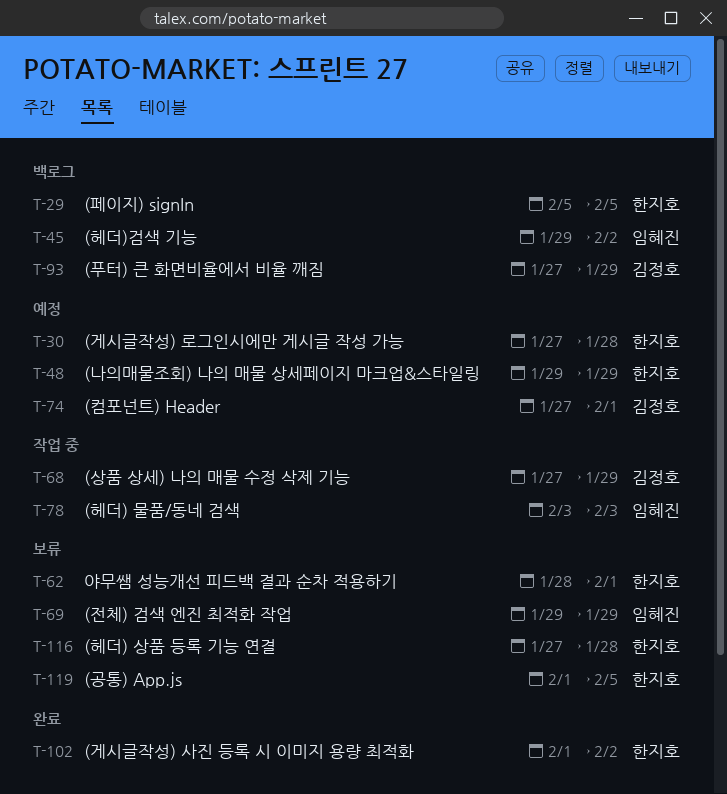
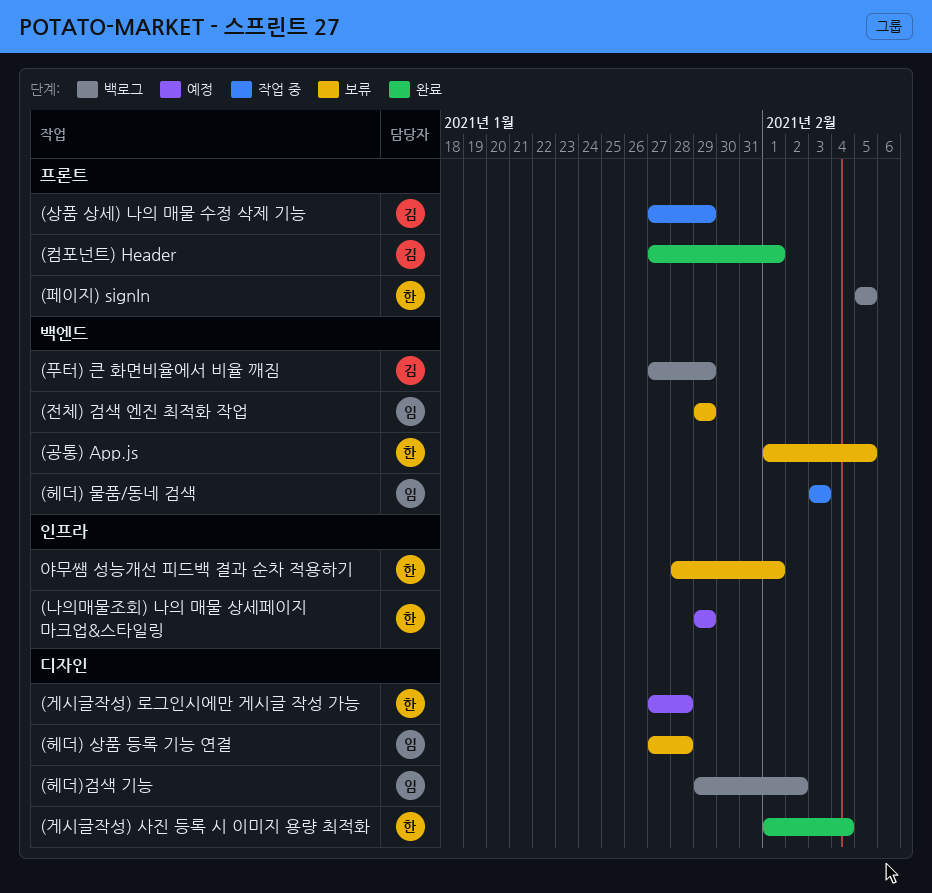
(게시글작성) 사진 등록 시 이미지 용량 최적화, due: Feb 2 -> Feb 4
(컴포넌트) Header, status: 예정 -> 완료
(헤더) 상품 등록 기능 연결, owner: 한지호 -> 임혜진

